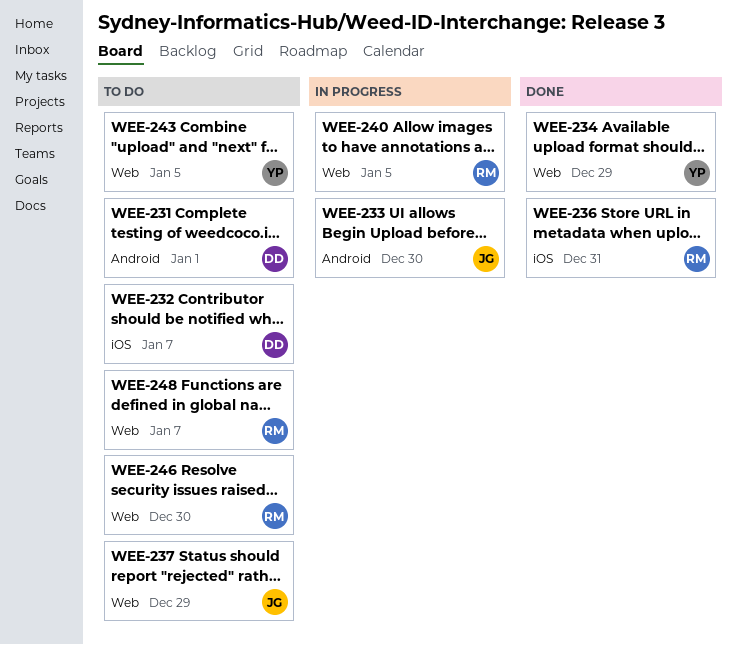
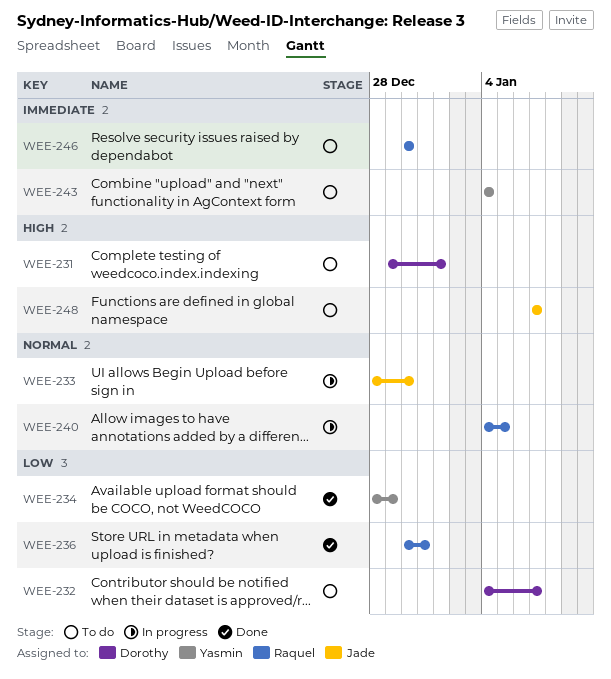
WEE-237: present -> none
WEE-243, due: Jan 5 -> Jan 4
WEE-248, owner: Raquel -> Jade

